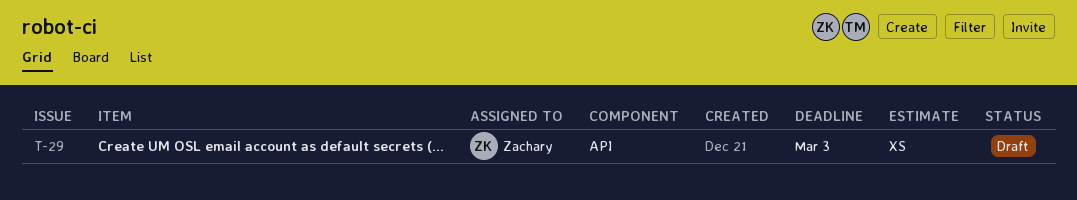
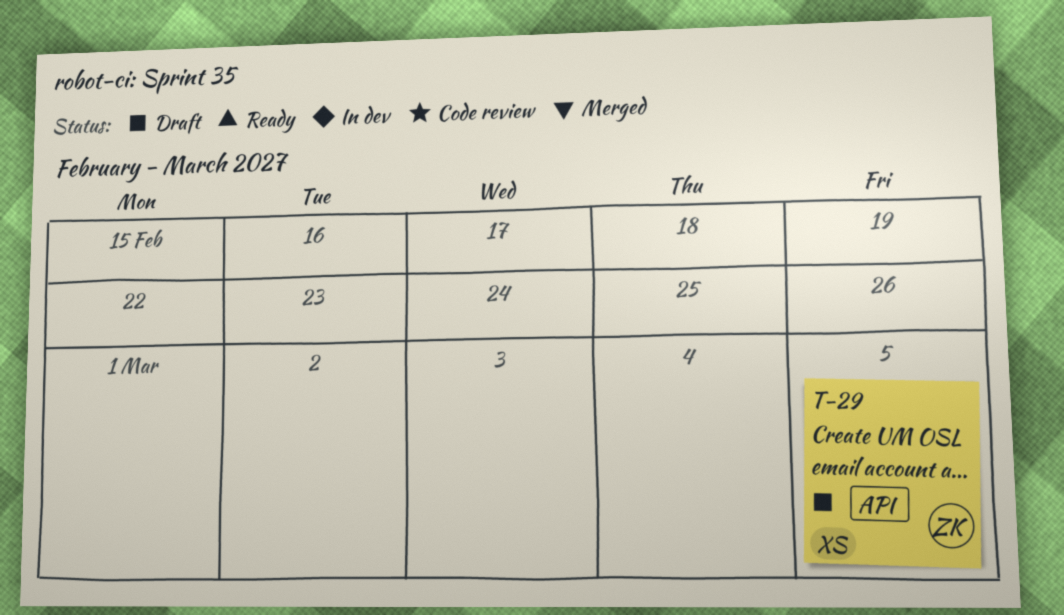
T-29, due: Mar 3 -> Mar 5

